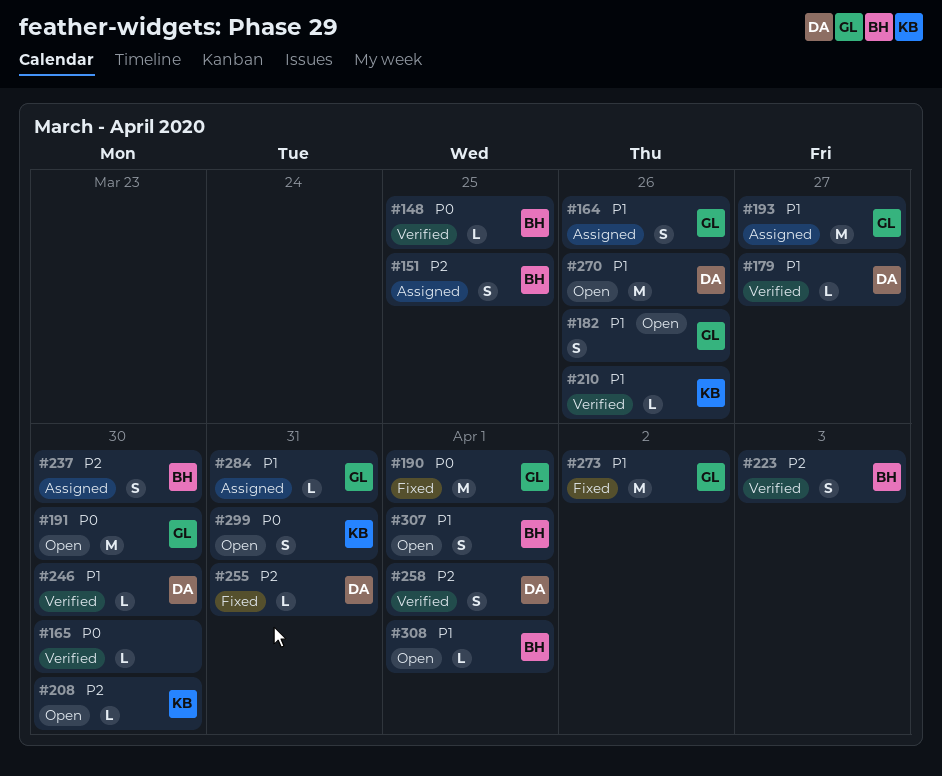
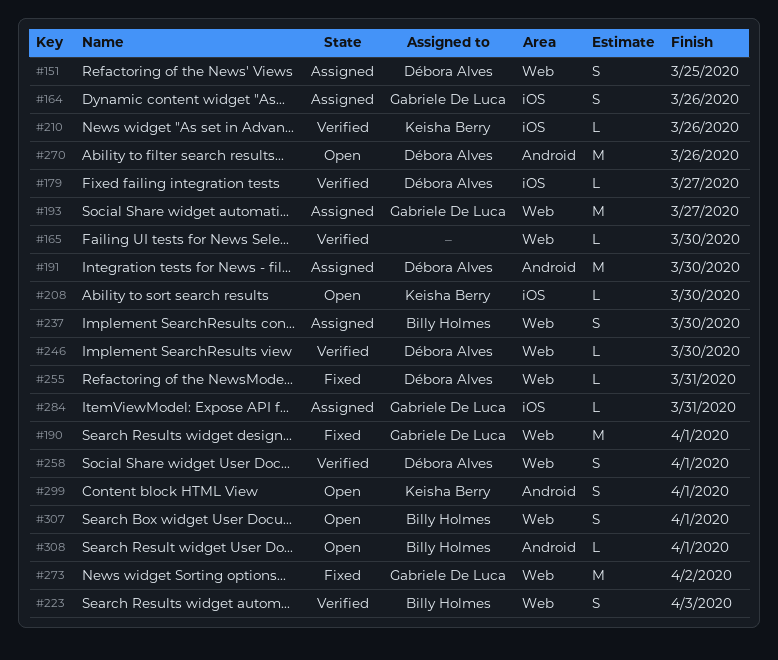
#148: present -> none
#151, owner: Billy Holmes -> Débora Alves
#182: present -> none
#191, status: Open -> Assigned
#191, owner: Gabriele De Luca -> Débora Alves
#299, due: Mar 31 -> Apr 1

